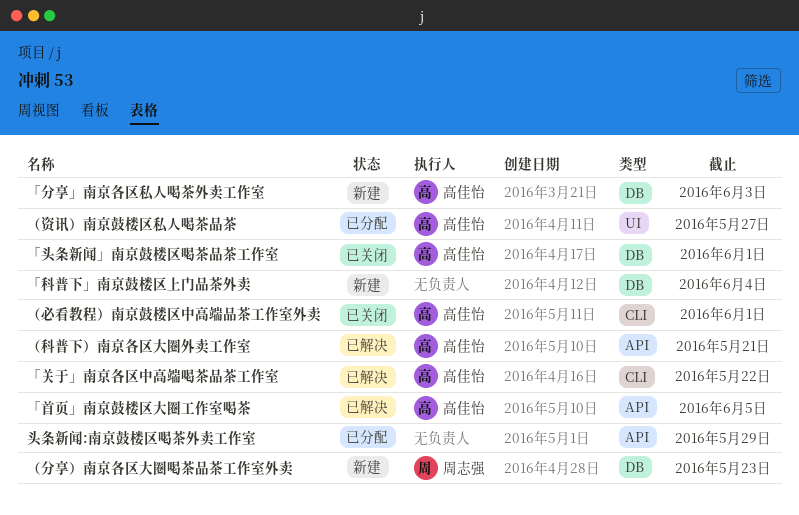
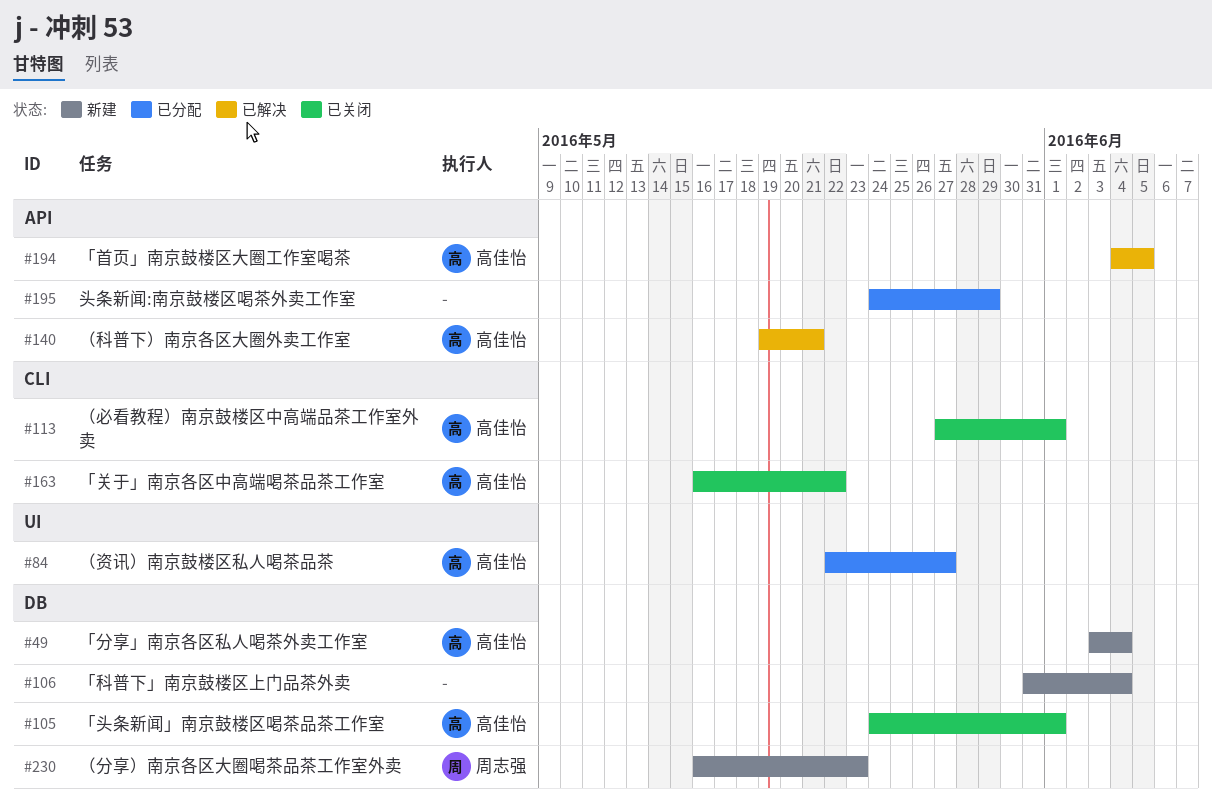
「关于」南京各区中高端喝茶品茶工作室, status: 已解决 -> 已关闭
「分享」南京各区私人喝茶外卖工作室, due: Jun 3 -> Jun 4

